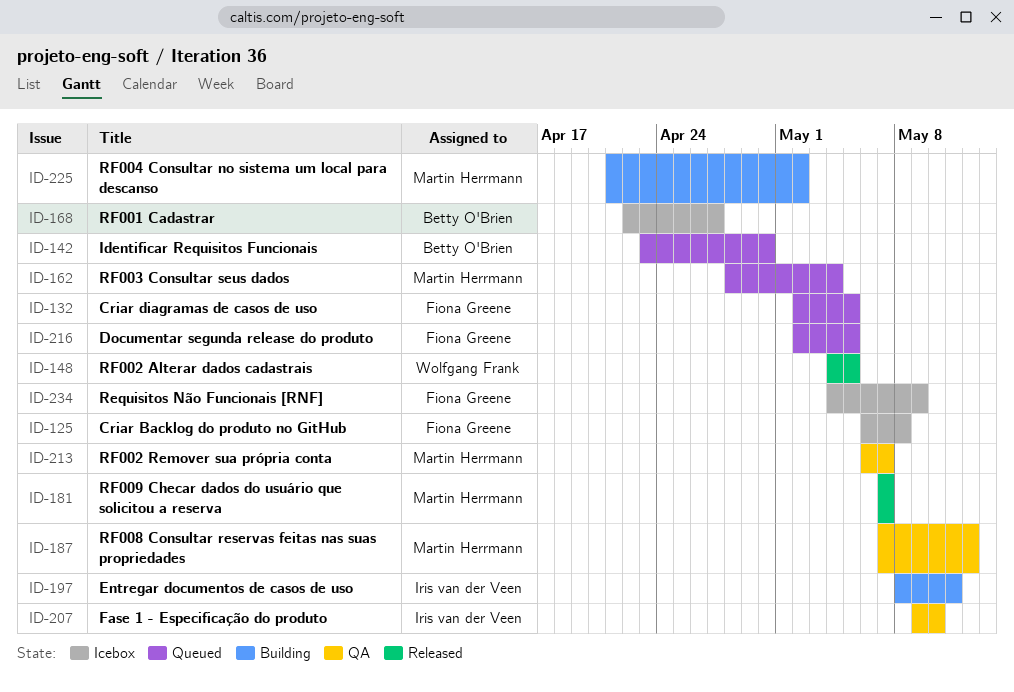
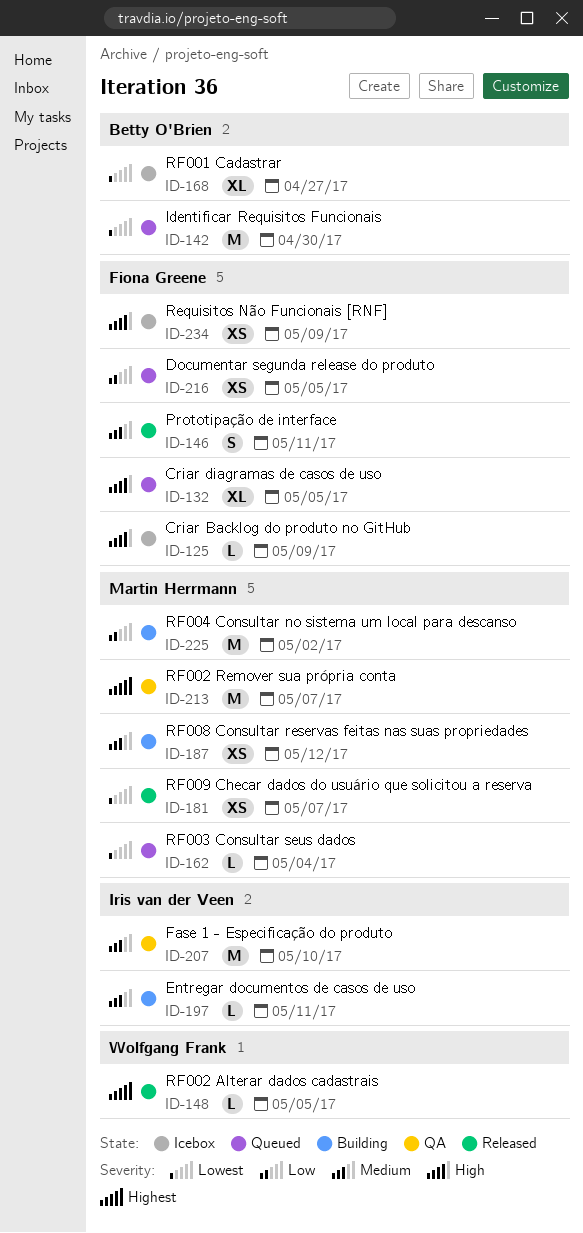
ID-125, due: May 8 -> May 9
ID-146: none -> present
ID-187, status: QA -> Building

